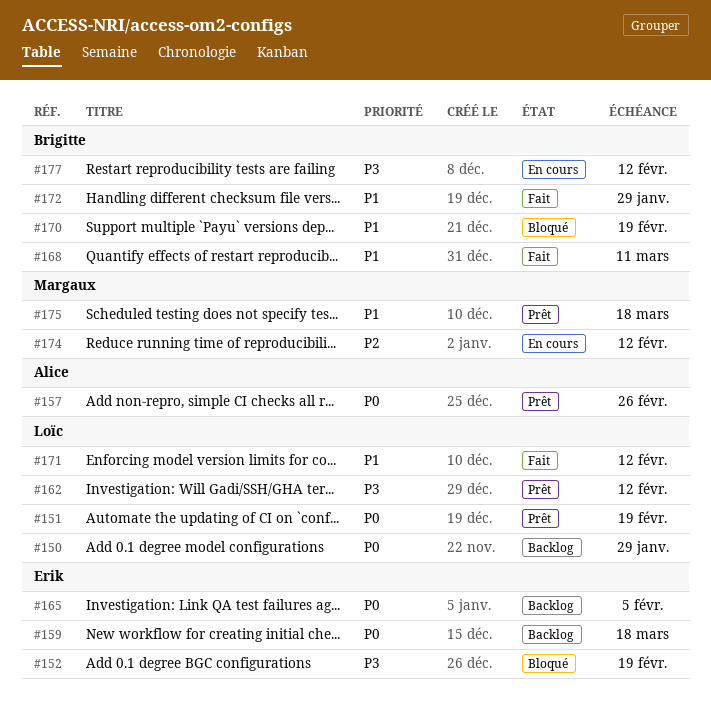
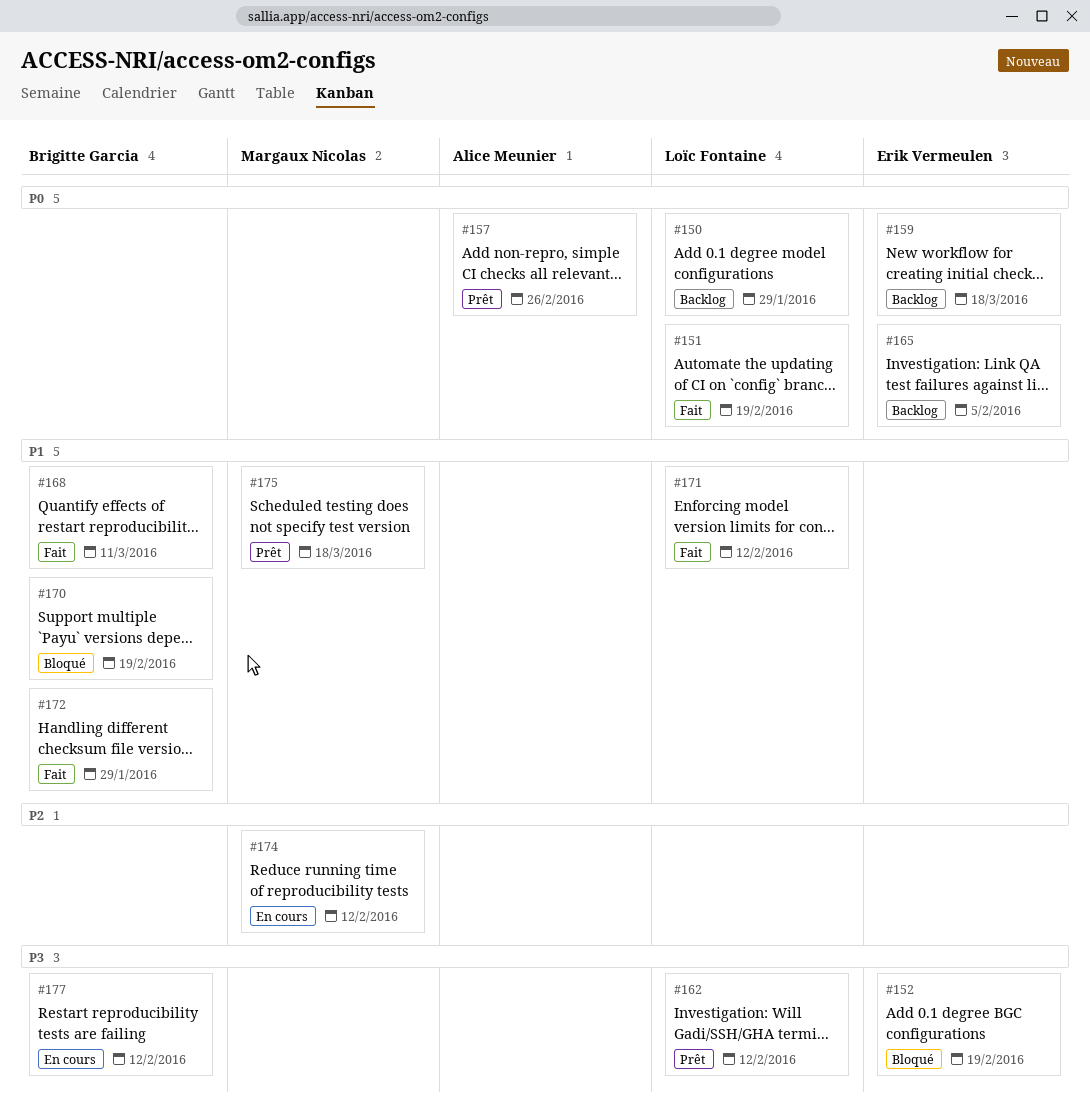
#151, status: Prêt -> Fait

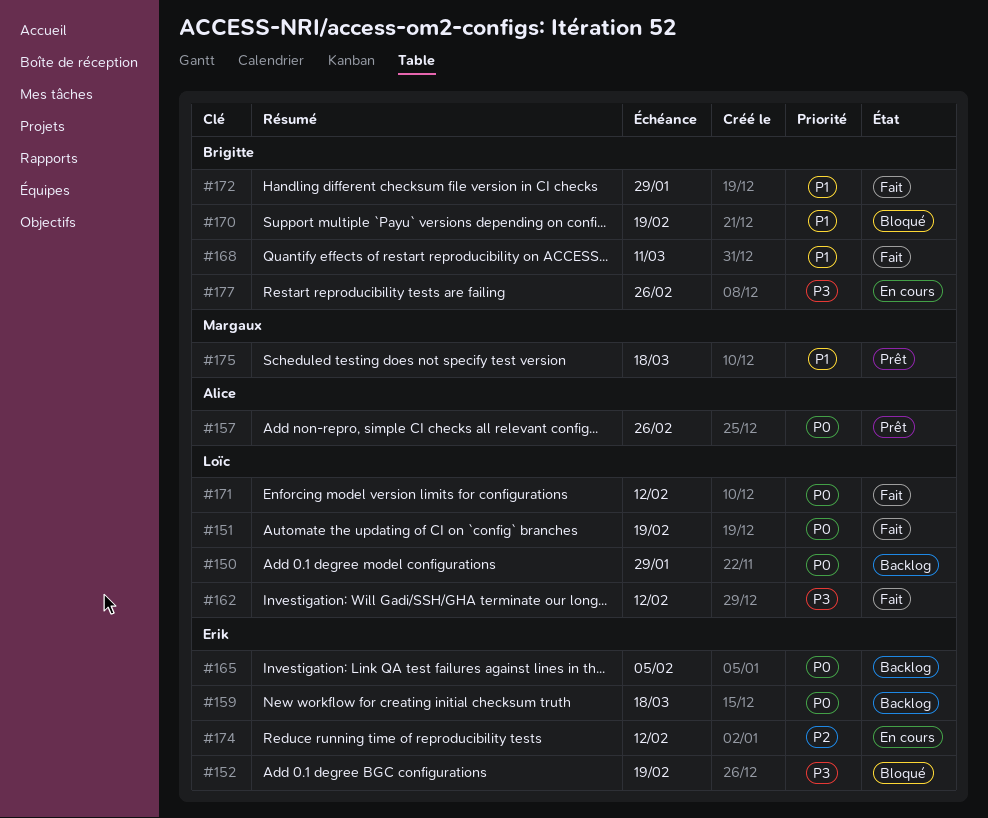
#162, status: Prêt -> Fait
#171, priority: P1 -> P0
#174, owner: Margaux Nicolas -> Erik Vermeulen
#177, due: Feb 12 -> Feb 26

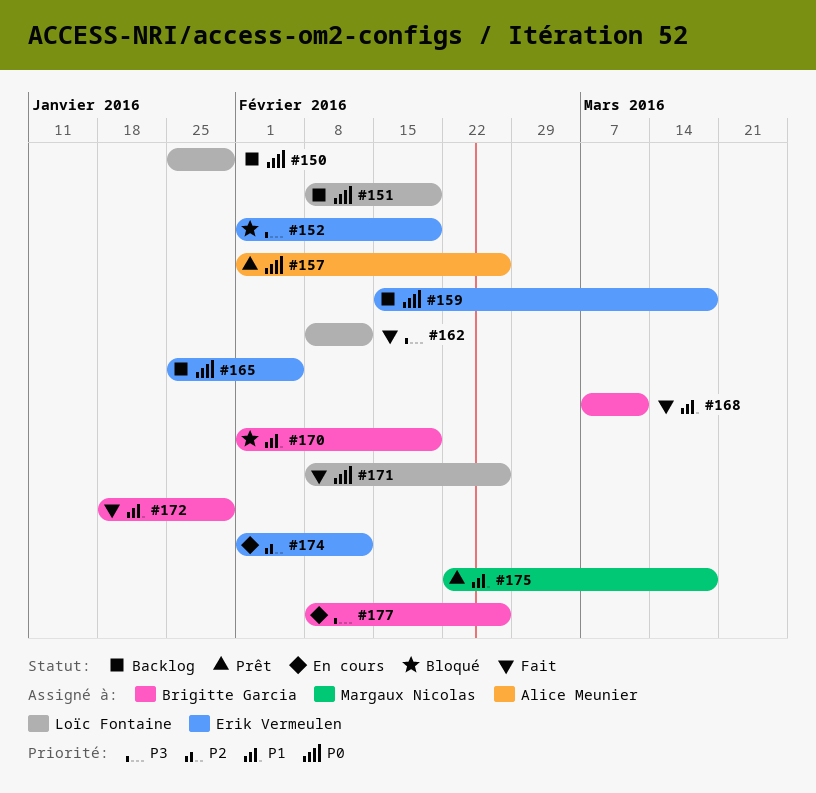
#151, status: Fait -> Backlog
#171, due: Feb 12 -> Feb 26

